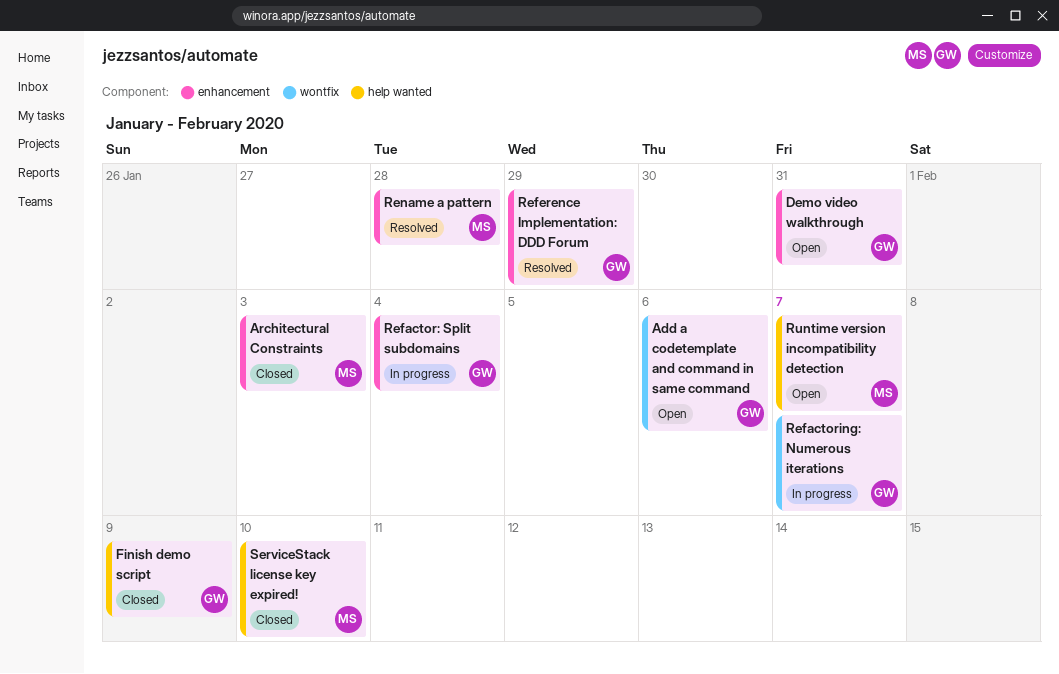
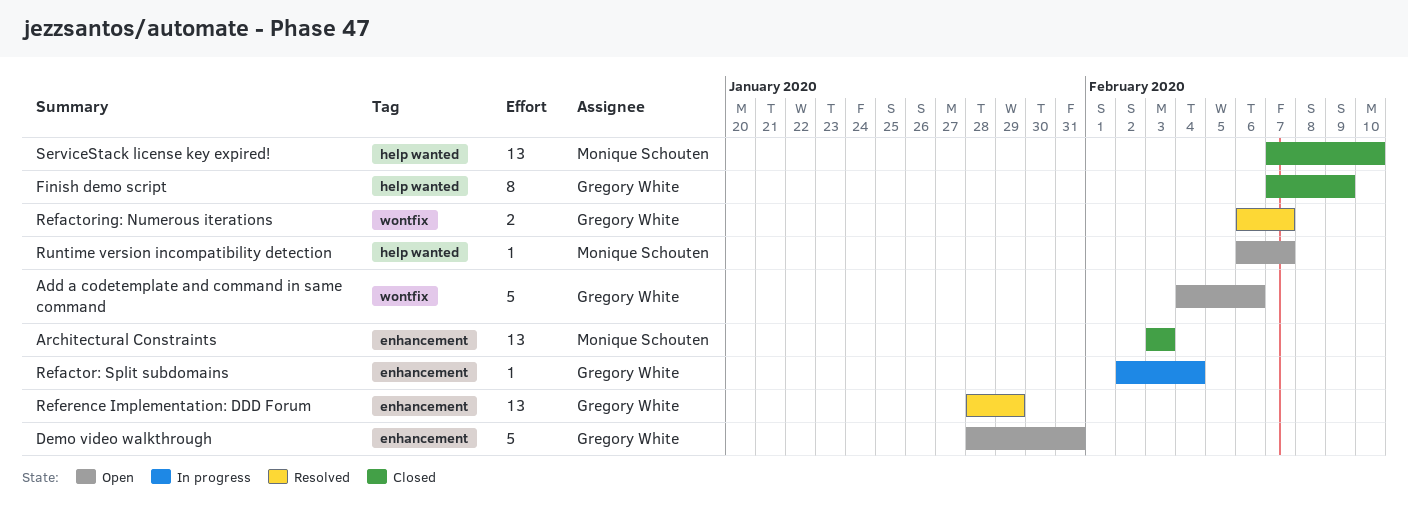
Refactoring: Numerous iterations, status: In progress -> Resolved
Rename a pattern: present -> none

